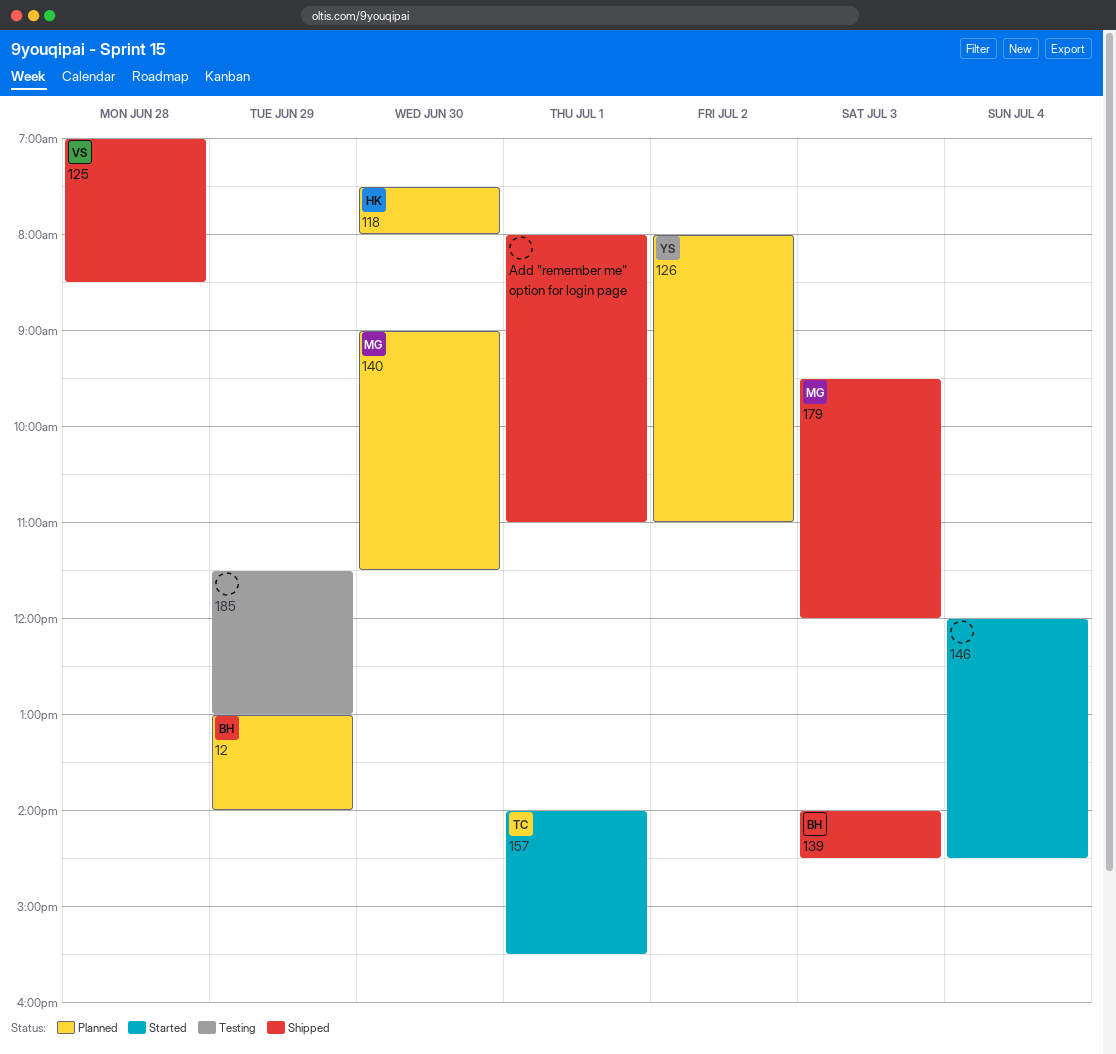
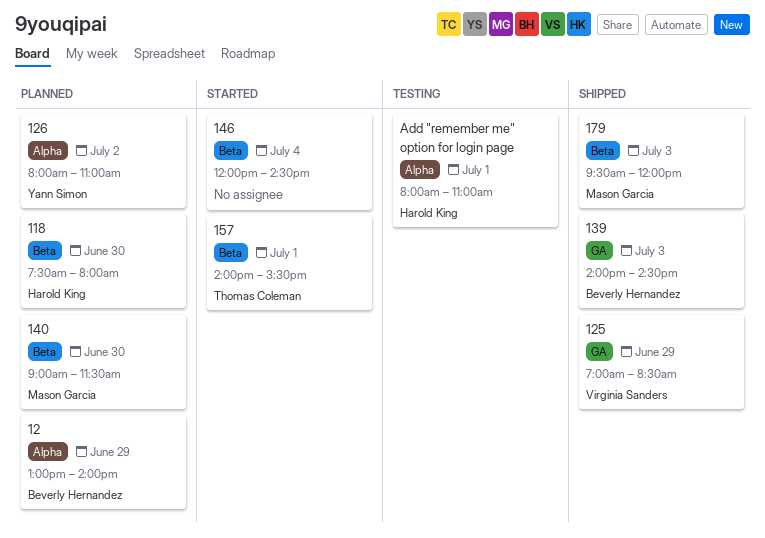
125, day: Jun 28 -> Jun 29
185: present -> none
Add "remember me" option for login page, status: Shipped -> Testing
Add "remember me" option for login page, owner: none -> Harold King

